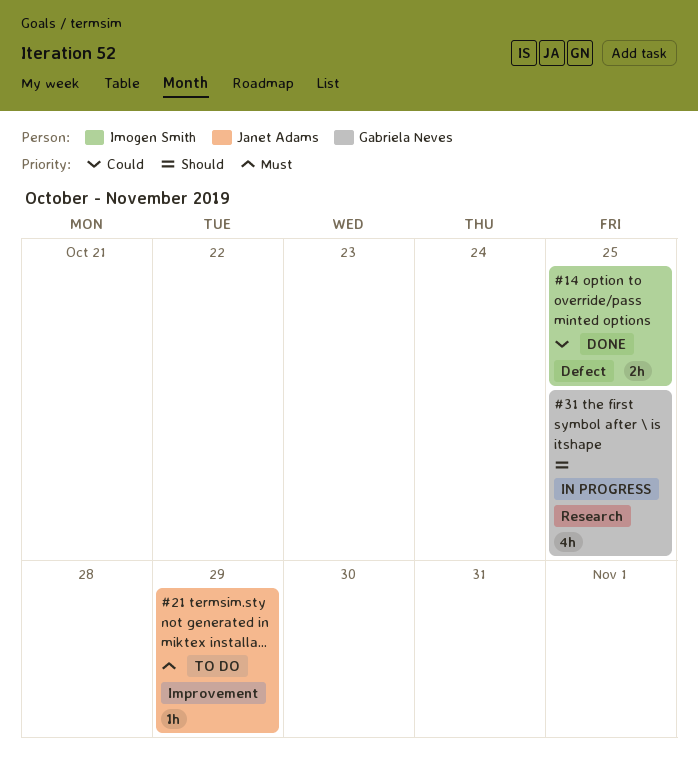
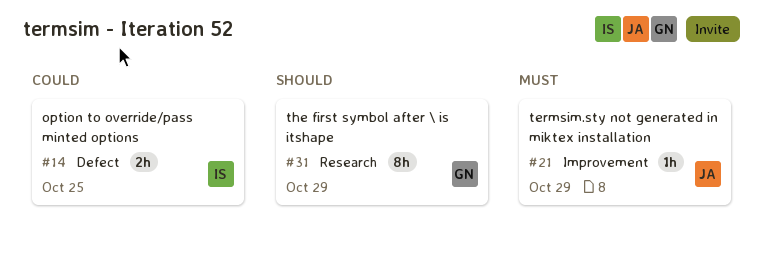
#31, estimate: 4h -> 8h
#31, due: Oct 25 -> Oct 29

